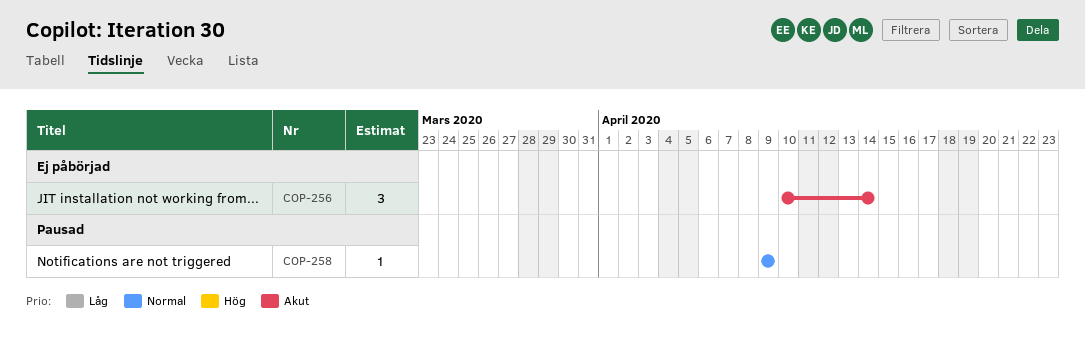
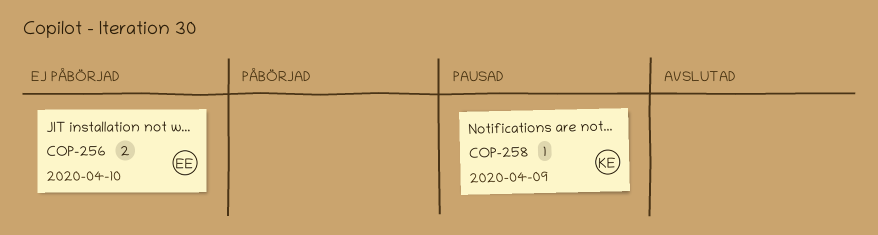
COP-256, estimate: 3 -> 2
COP-256, due: Apr 14 -> Apr 10

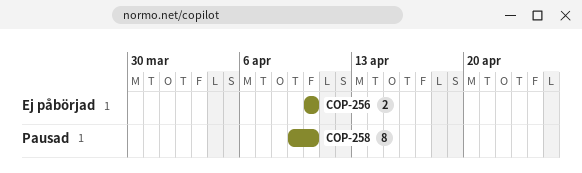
COP-258, estimate: 1 -> 8
COP-258, due: Apr 9 -> Apr 10

